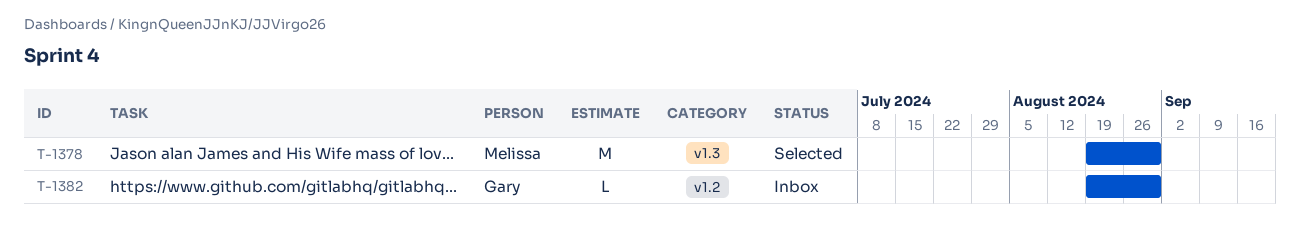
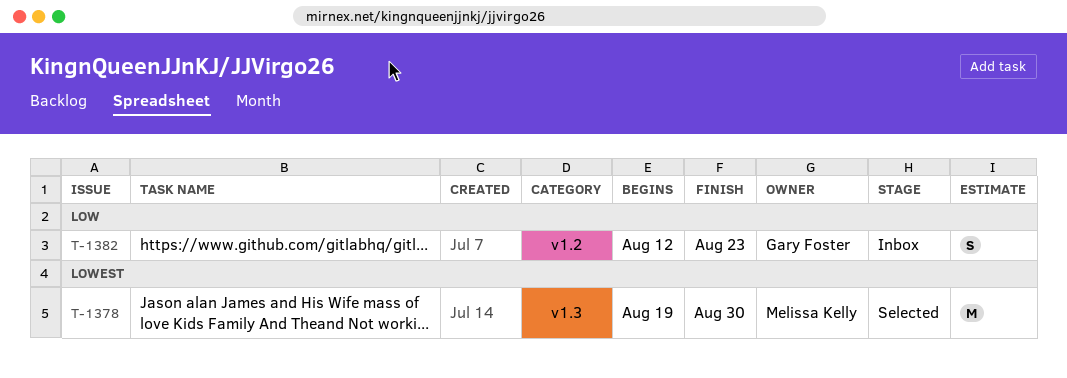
T-1382, estimate: L -> S
T-1382, start: Aug 19 -> Aug 12
T-1382, due: Aug 30 -> Aug 23

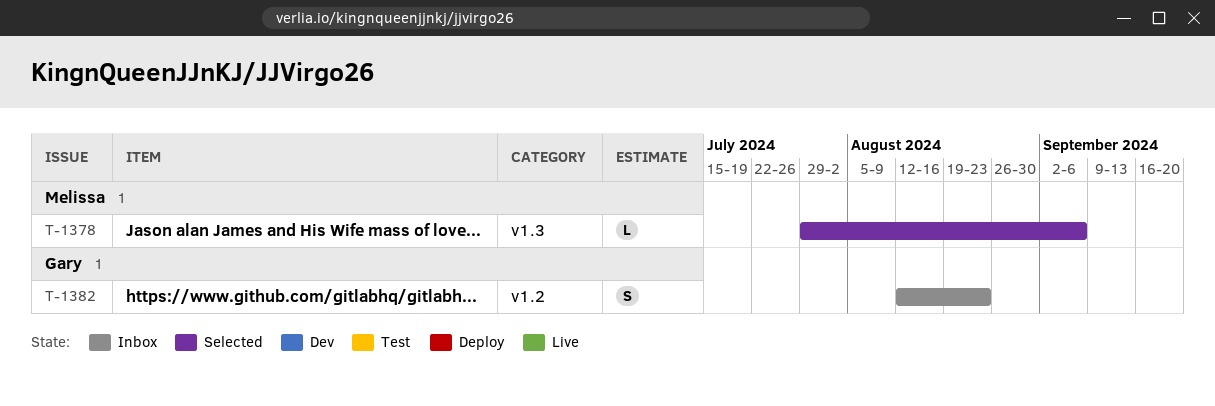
T-1378, estimate: M -> L
T-1378, start: Aug 19 -> Jul 29
T-1378, due: Aug 30 -> Sep 6

